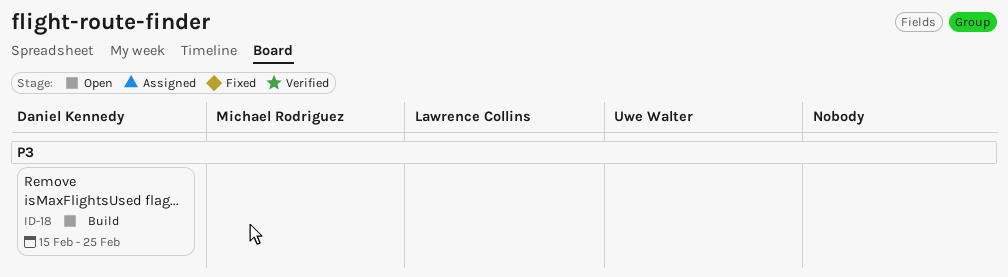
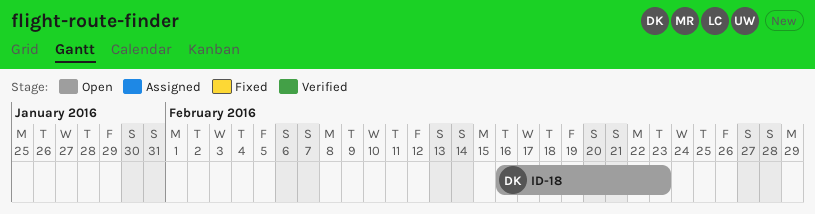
ID-18, start: Feb 15 -> Feb 16
ID-18, due: Feb 25 -> Feb 23

